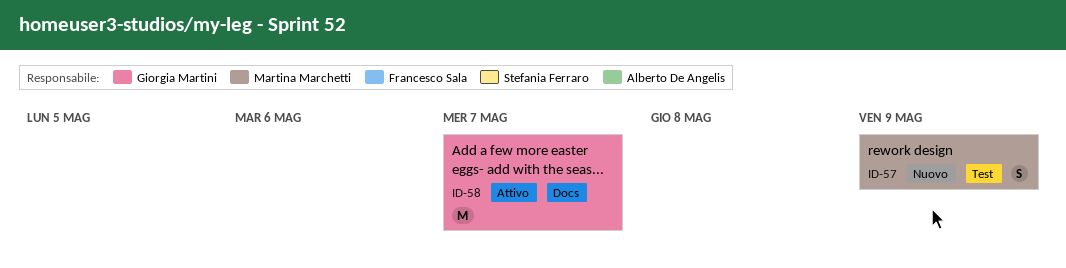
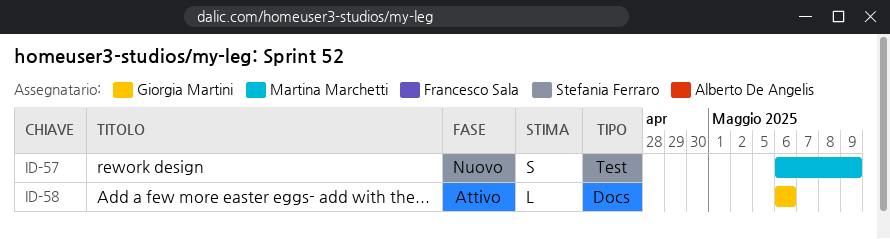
ID-58, estimate: M -> L
ID-58, due: May 7 -> May 6

